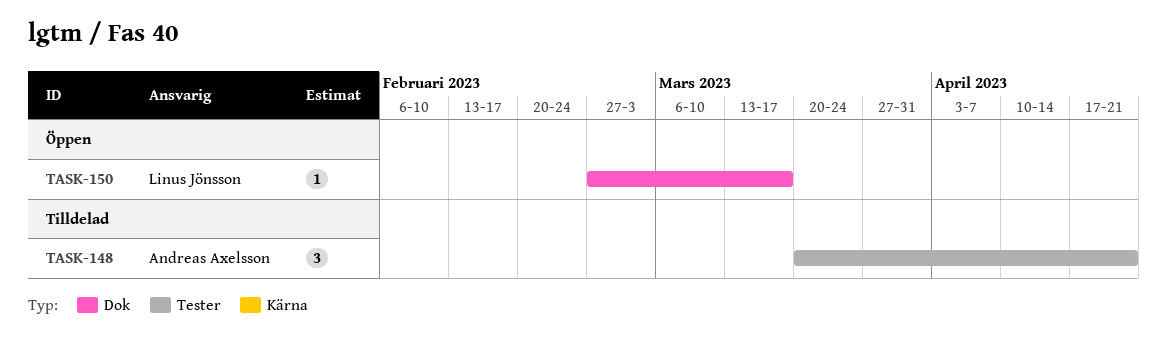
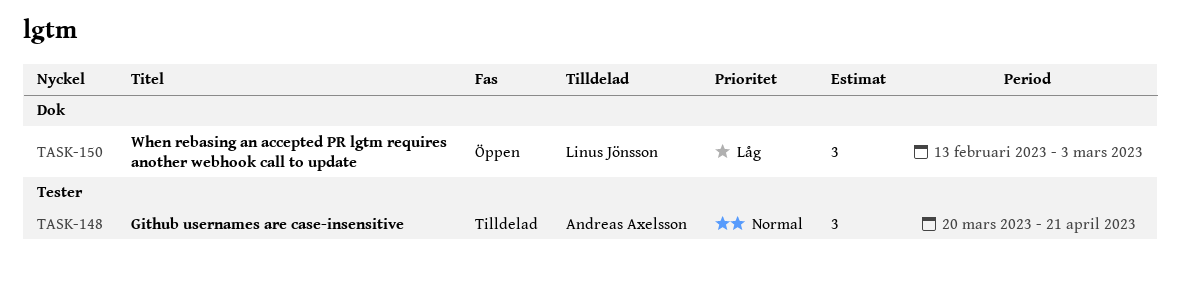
TASK-150, estimate: 1 -> 3
TASK-150, start: Feb 27 -> Feb 13
TASK-150, due: Mar 17 -> Mar 3

